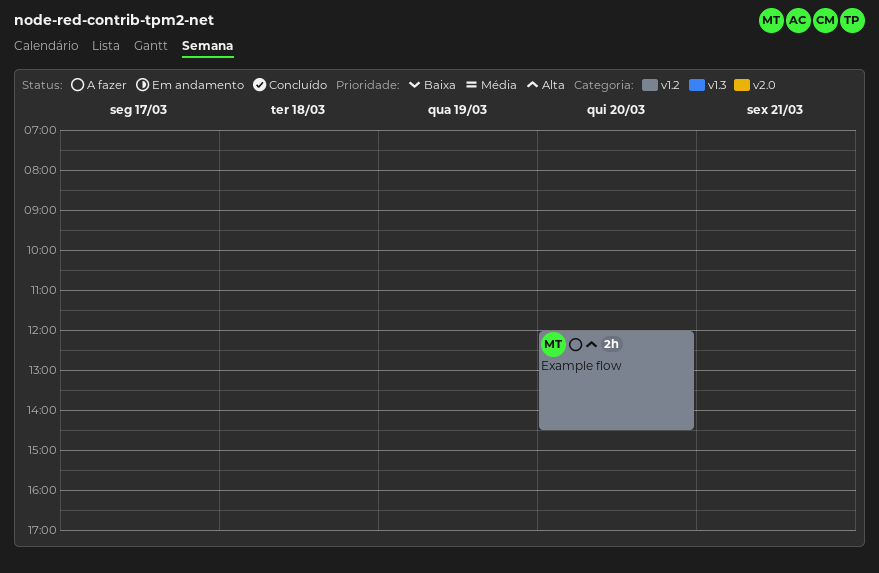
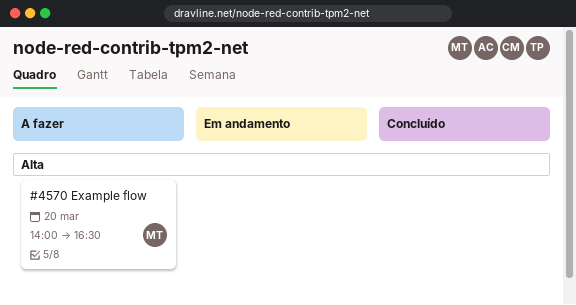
Example flow, begins: 12:00 -> 14:00
Example flow, ends: 14:30 -> 16:30

